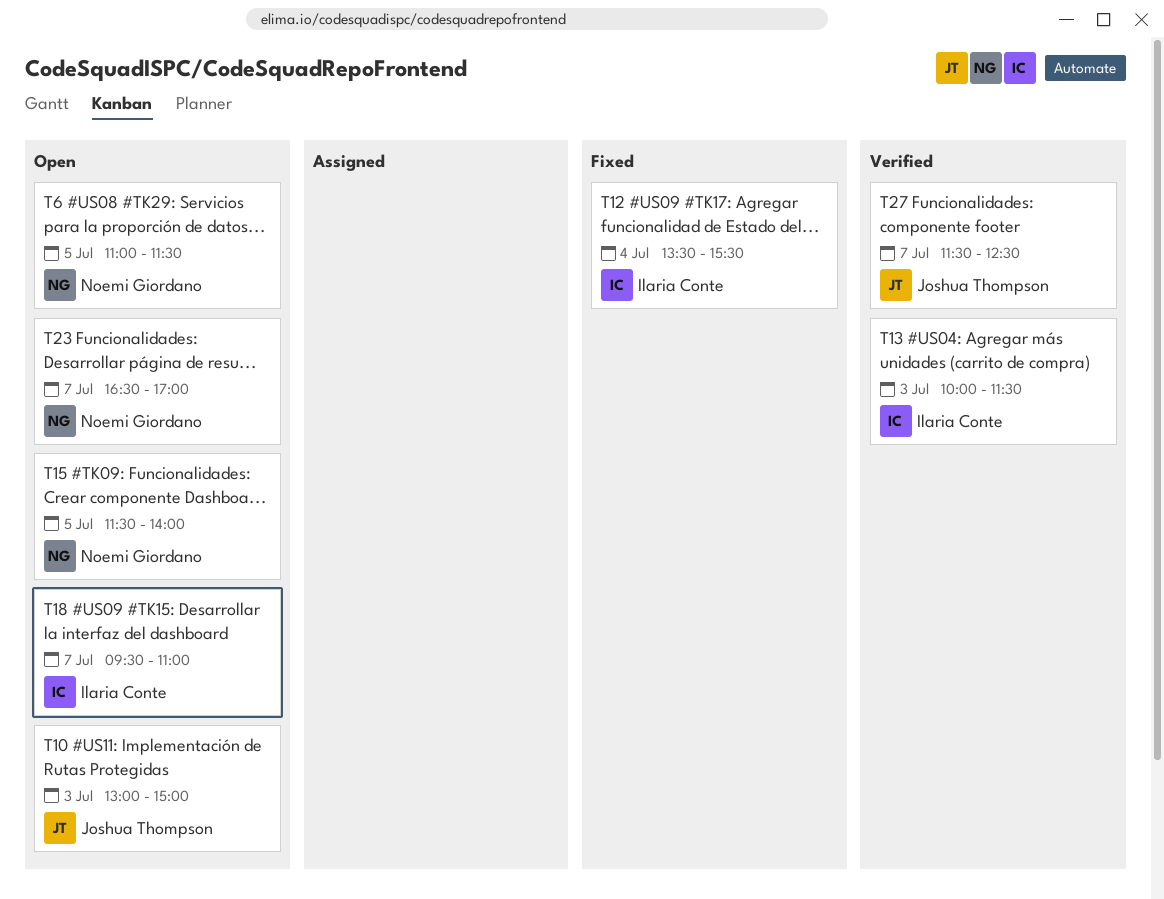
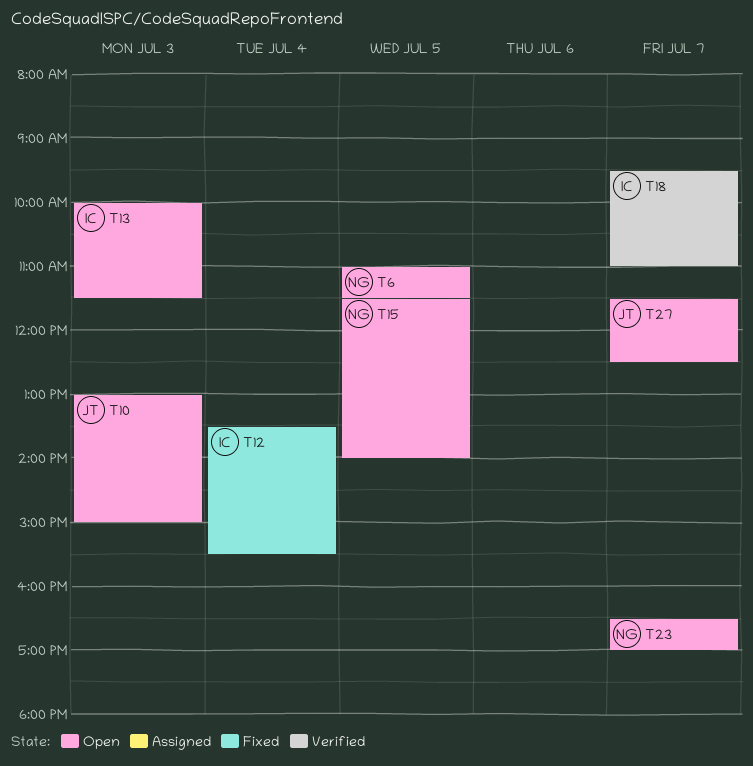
T13, status: Verified -> Open
T18, status: Open -> Verified
T27, status: Verified -> Open

